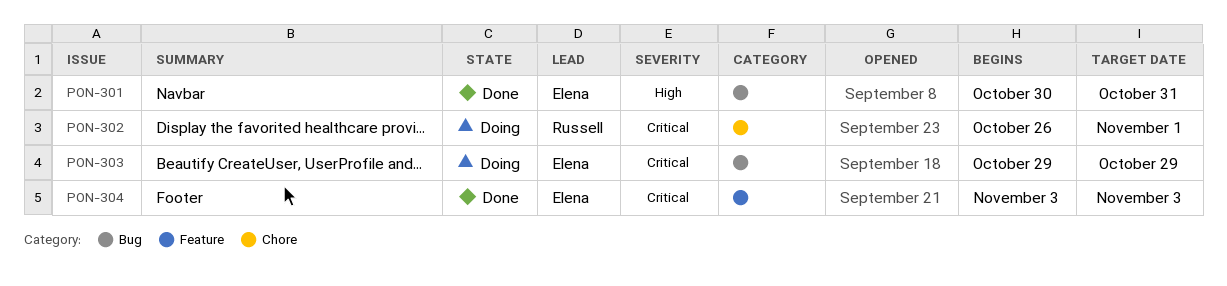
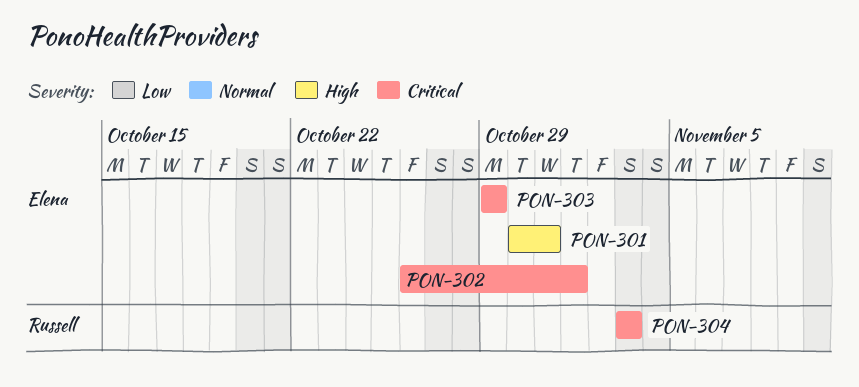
PON-302, owner: Russell -> Elena
PON-304, owner: Elena -> Russell

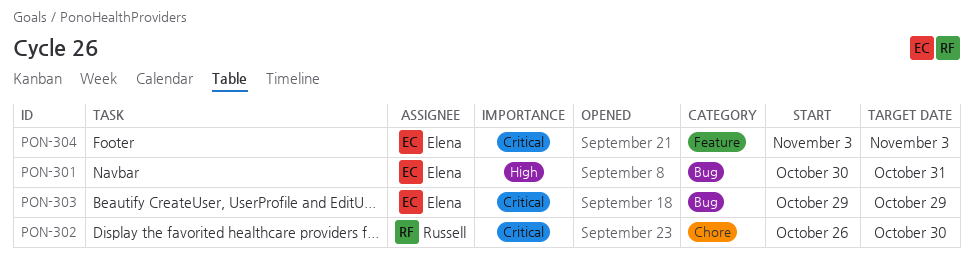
PON-302, owner: Elena -> Russell
PON-302, due: Nov 1 -> Oct 30
PON-304, owner: Russell -> Elena

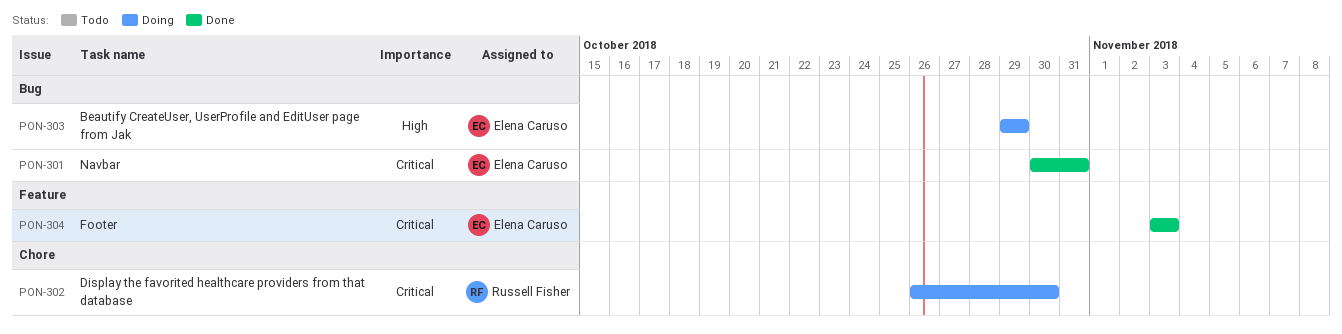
PON-301, priority: High -> Critical
PON-303, priority: Critical -> High

